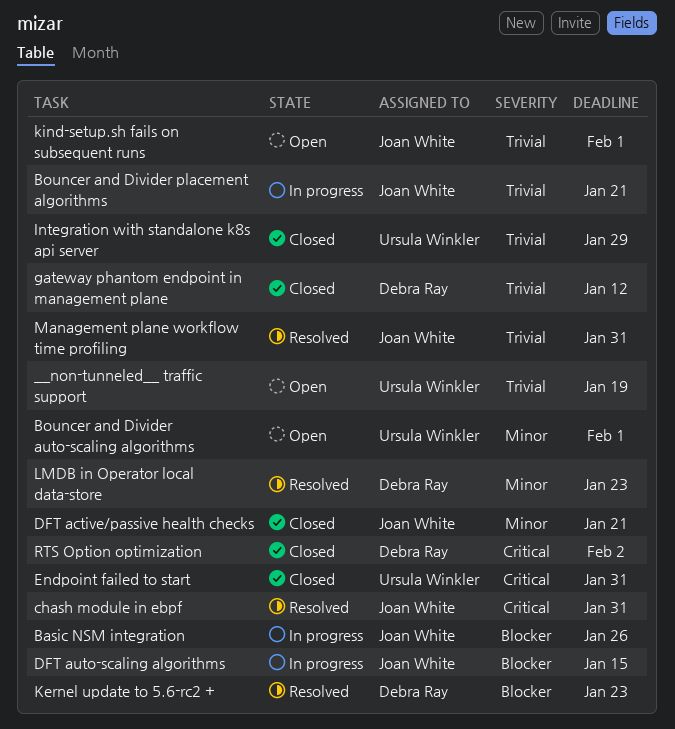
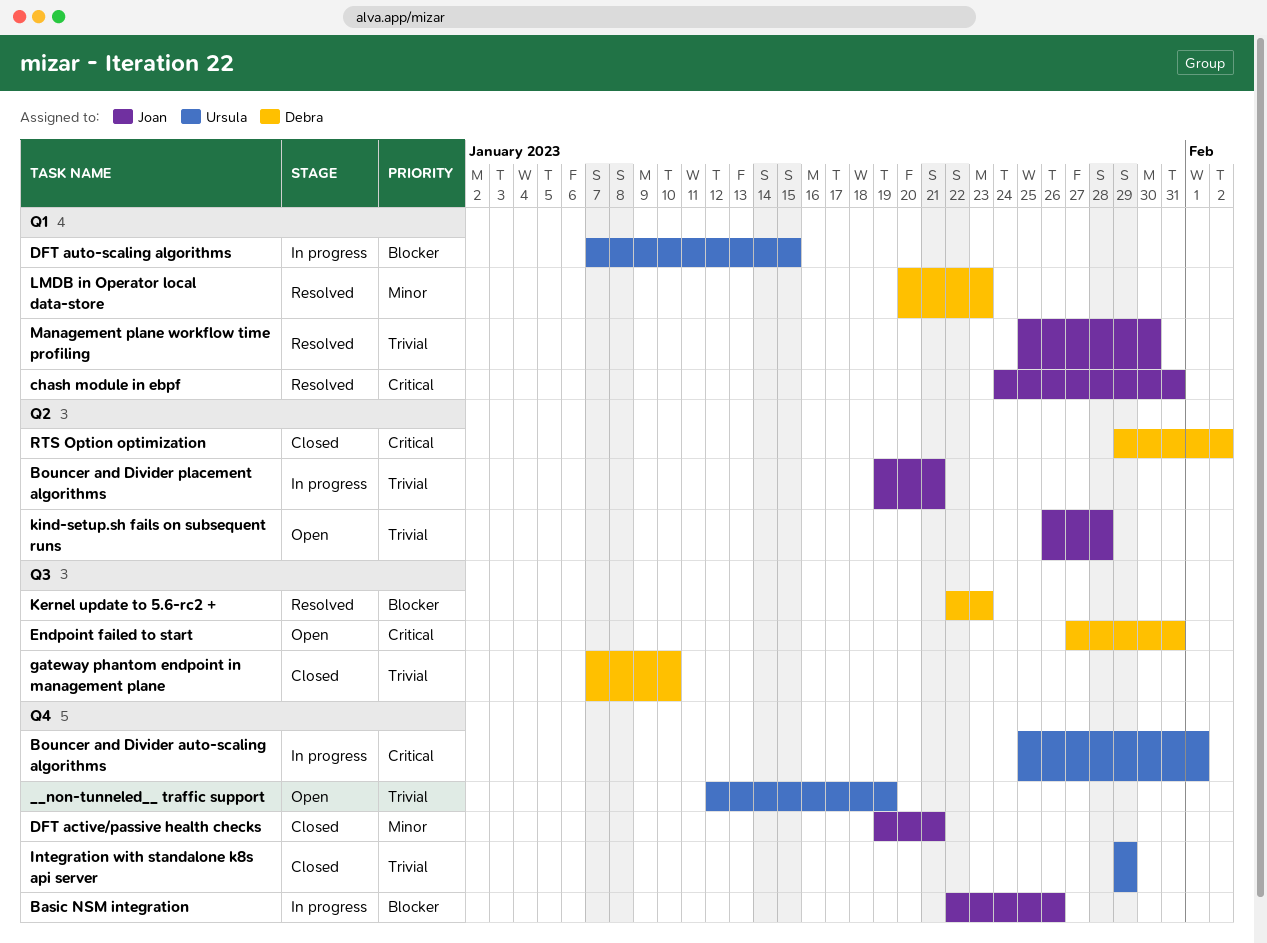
Bouncer and Divider auto-scaling algorithms, status: Open -> In progress
Bouncer and Divider auto-scaling algorithms, priority: Minor -> Critical
DFT auto-scaling algorithms, owner: Joan White -> Ursula Winkler
Endpoint failed to start, status: Closed -> Open
Endpoint failed to start, owner: Ursula Winkler -> Debra Ray
gateway phantom endpoint in management plane, due: Jan 12 -> Jan 10
kind-setup.sh fails on subsequent runs, due: Feb 1 -> Jan 28
Management plane workflow time profiling, due: Jan 31 -> Jan 30

